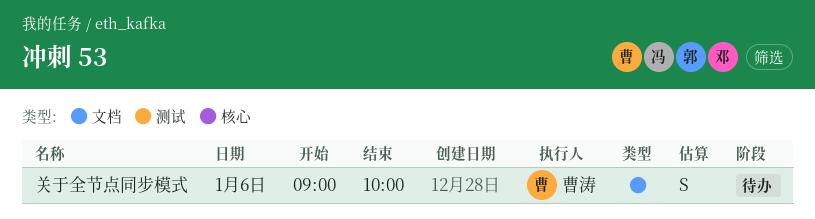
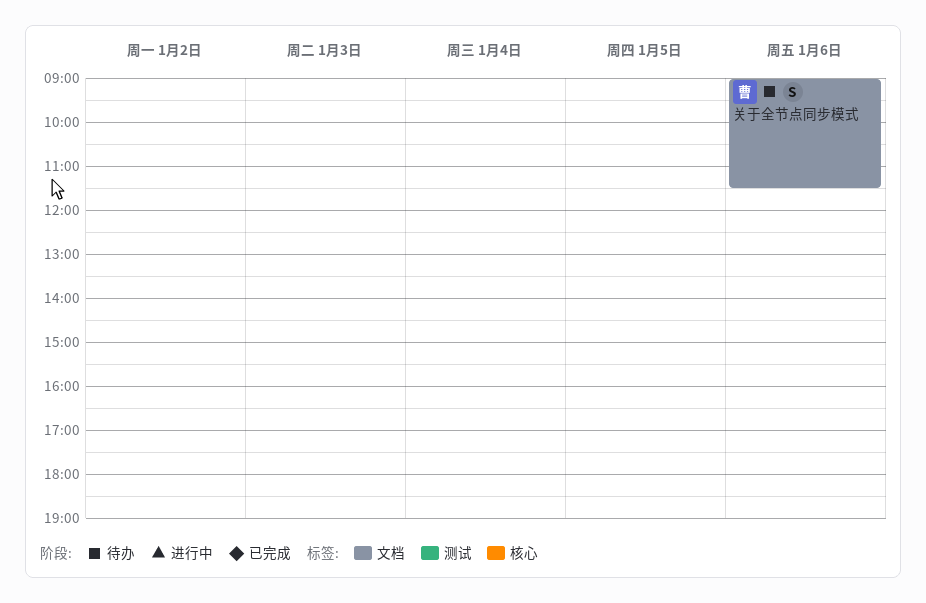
关于全节点同步模式, ends: 10:00 -> 11:30

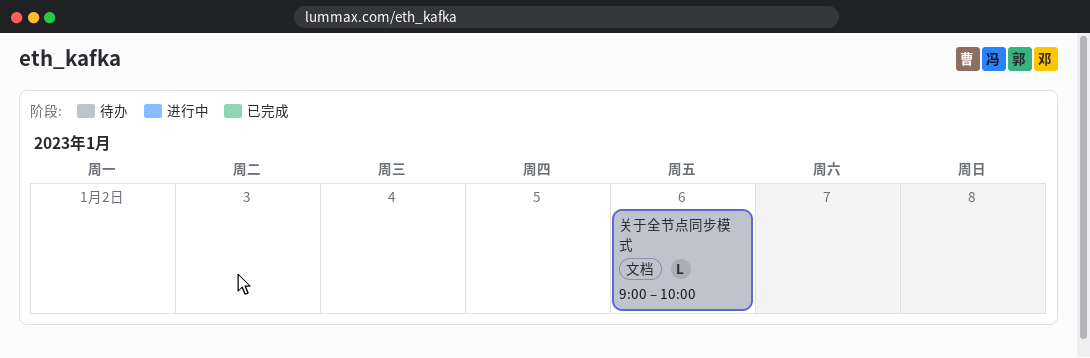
关于全节点同步模式, estimate: S -> L
关于全节点同步模式, ends: 11:30 -> 10:00

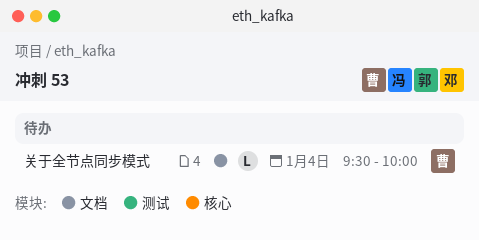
关于全节点同步模式, day: Jan 6 -> Jan 4
关于全节点同步模式, begins: 09:00 -> 09:30

